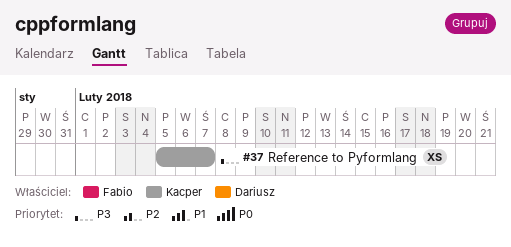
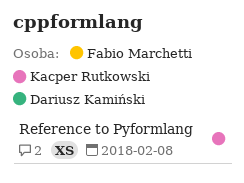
Reference to Pyformlang, due: Feb 7 -> Feb 8

